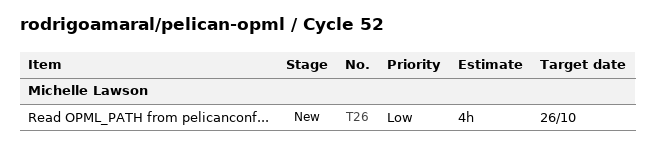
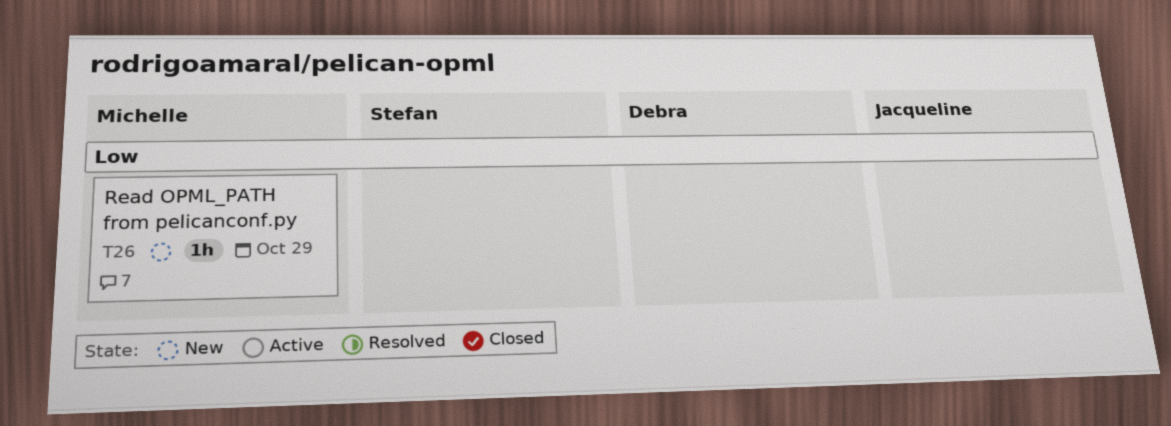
T26, estimate: 4h -> 1h
T26, due: Oct 26 -> Oct 29

